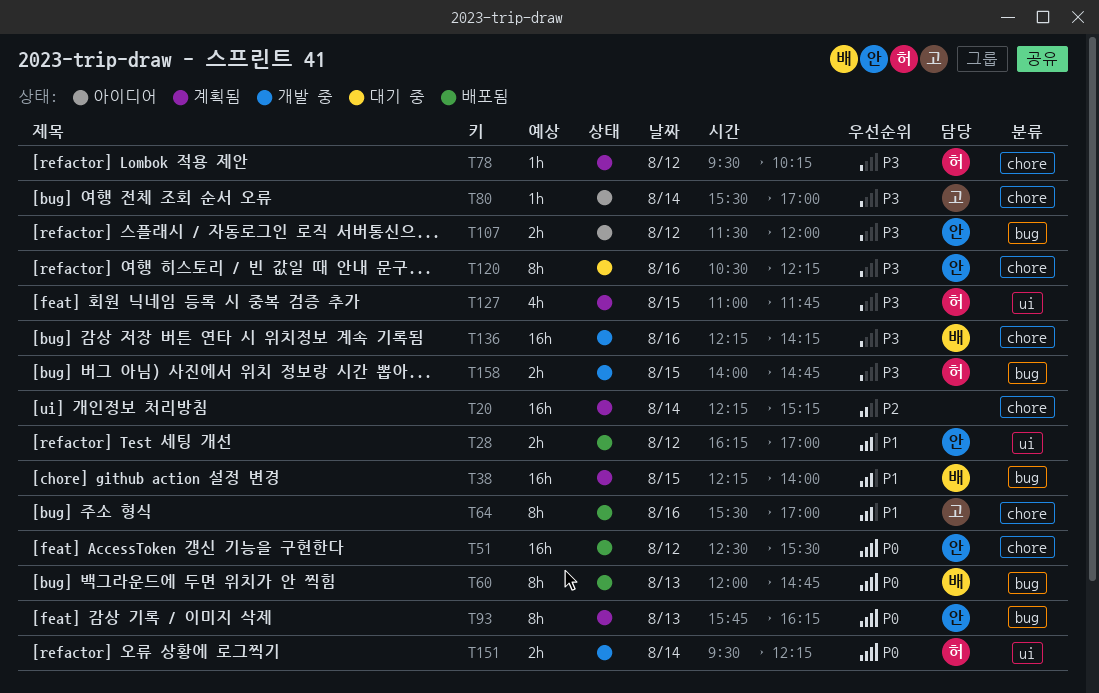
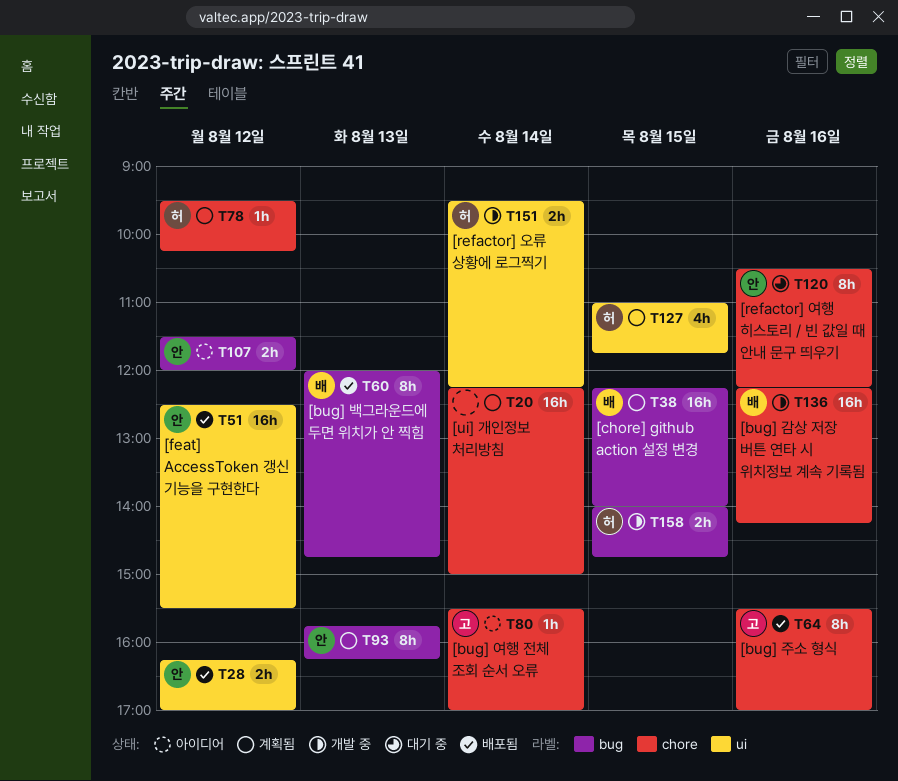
T20, ends: 15:15 -> 15:00
T51, label: chore -> ui

